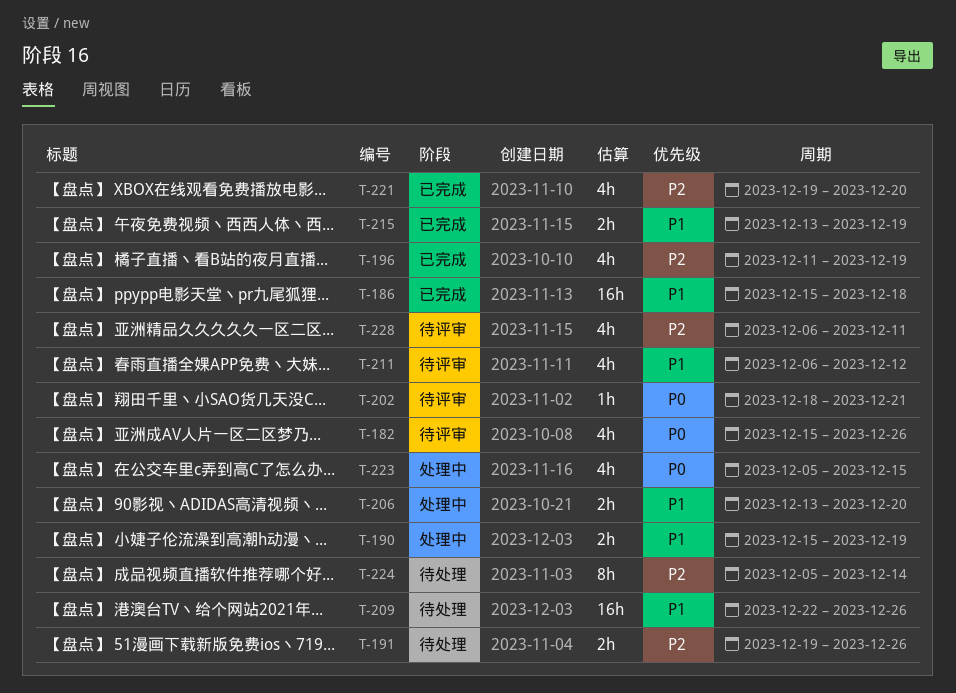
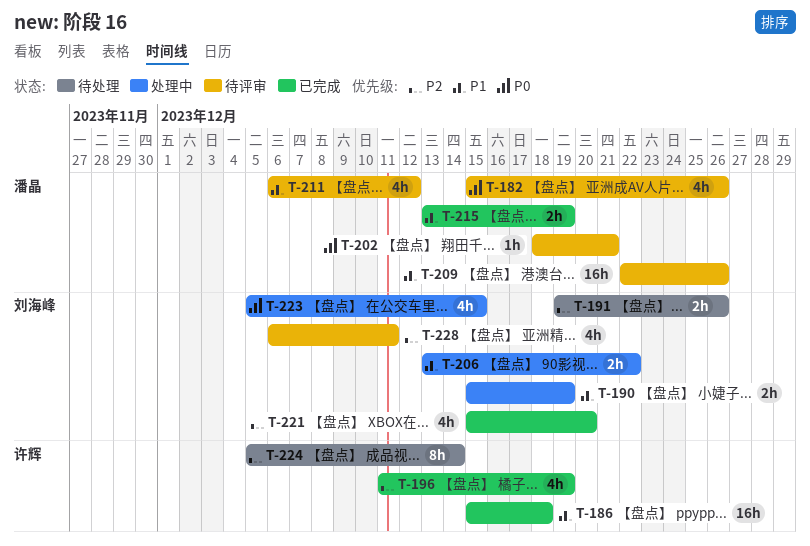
T-206, due: Dec 20 -> Dec 22
T-209, status: 待处理 -> 待评审
T-221, start: Dec 19 -> Dec 15

